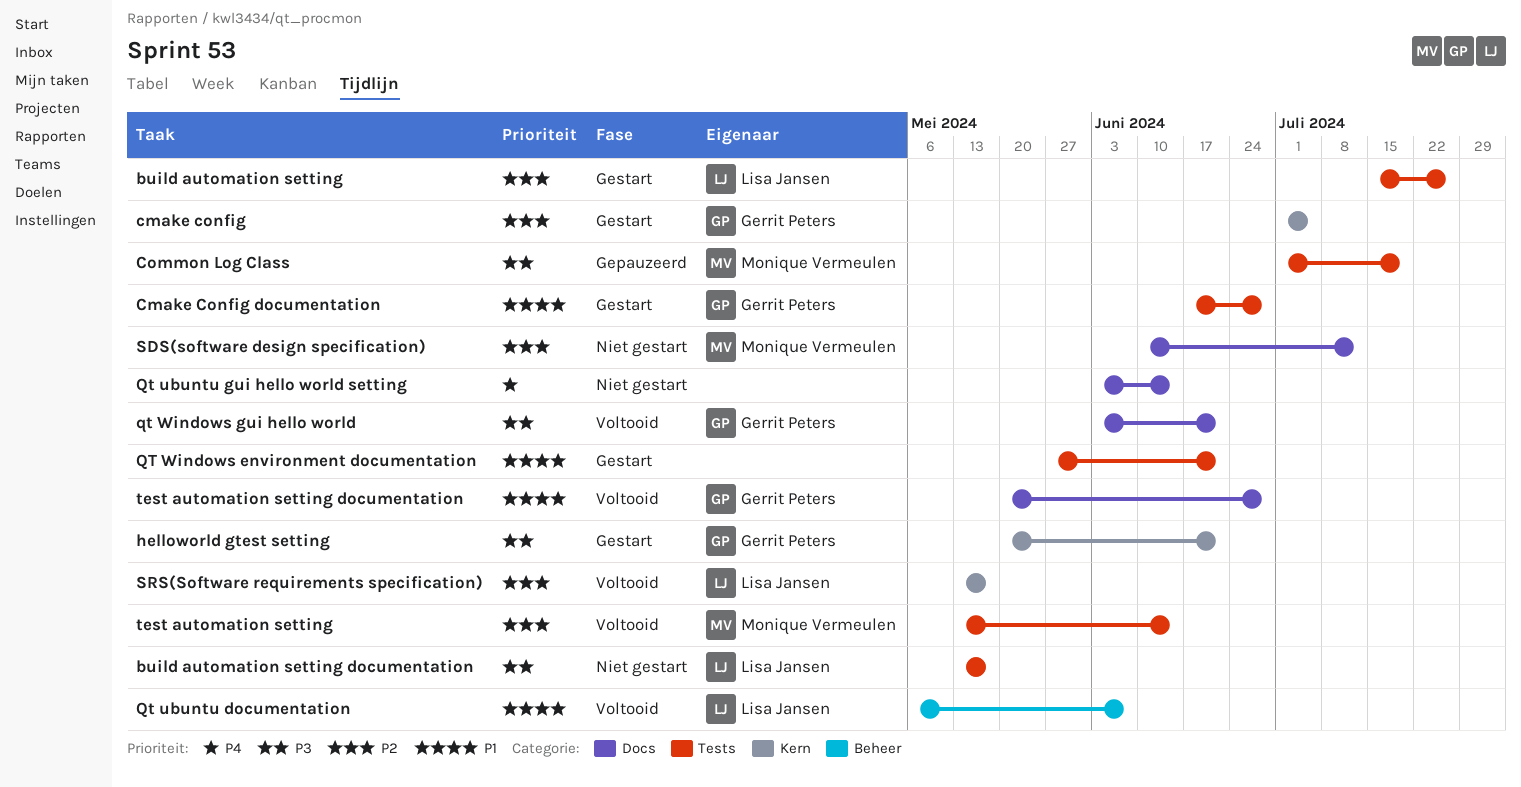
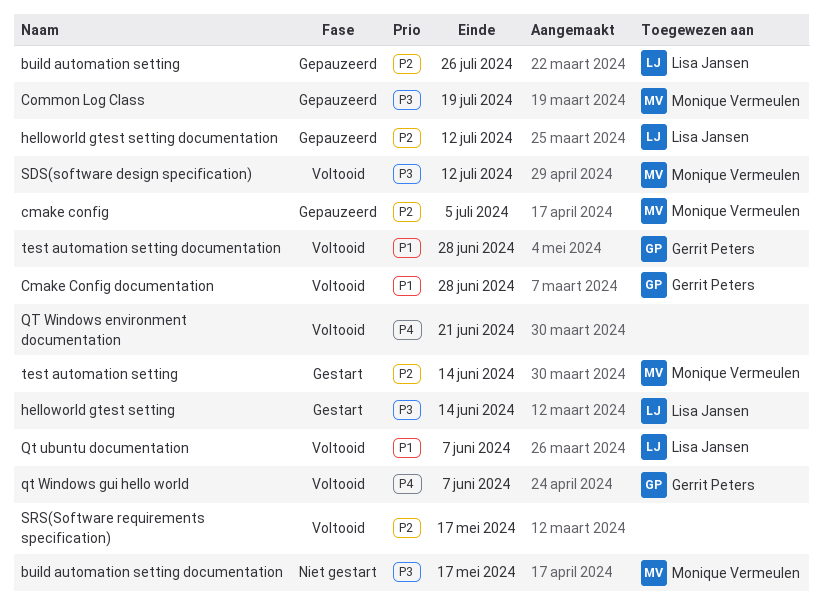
build automation setting, status: Gestart -> Gepauzeerd
build automation setting documentation, owner: Lisa Jansen -> Monique Vermeulen
cmake config, status: Gestart -> Gepauzeerd
cmake config, owner: Gerrit Peters -> Monique Vermeulen
Cmake Config documentation, status: Gestart -> Voltooid
helloworld gtest setting, owner: Gerrit Peters -> Lisa Jansen
helloworld gtest setting, due: Jun 21 -> Jun 14
helloworld gtest setting documentation: none -> present
Qt ubuntu gui hello world setting: present -> none
QT Windows environment documentation, status: Gestart -> Voltooid
QT Windows environment documentation, priority: P1 -> P4
qt Windows gui hello world, priority: P3 -> P4
qt Windows gui hello world, due: Jun 21 -> Jun 7
SDS(software design specification), status: Niet gestart -> Voltooid
SDS(software design specification), priority: P2 -> P3
SRS(Software requirements specification), owner: Lisa Jansen -> none
test automation setting, status: Voltooid -> Gestart

